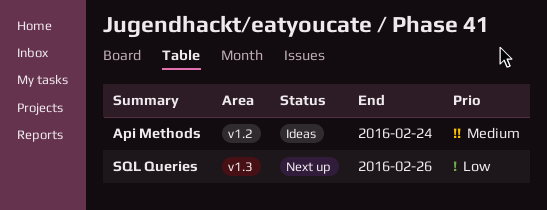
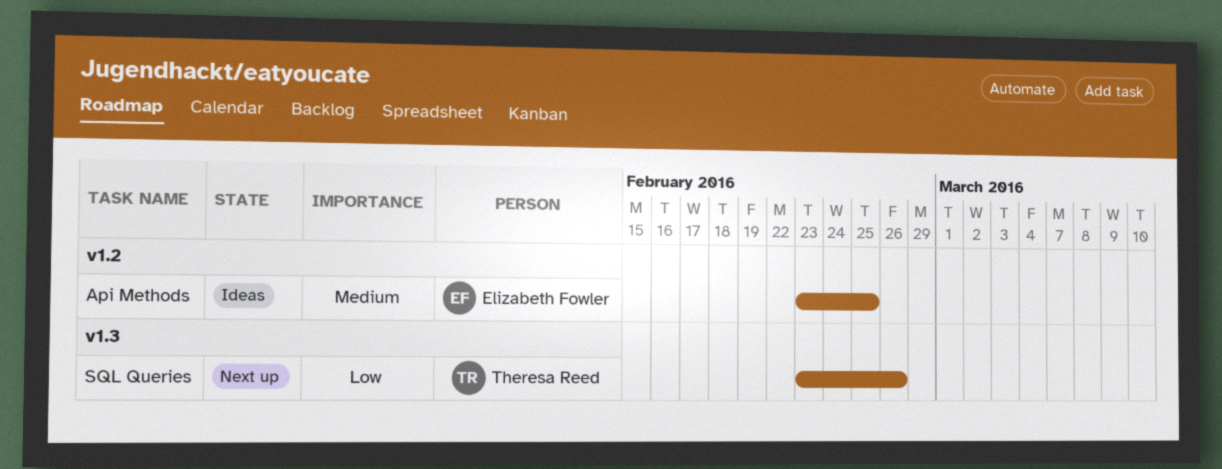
Api Methods, due: Feb 24 -> Feb 25

